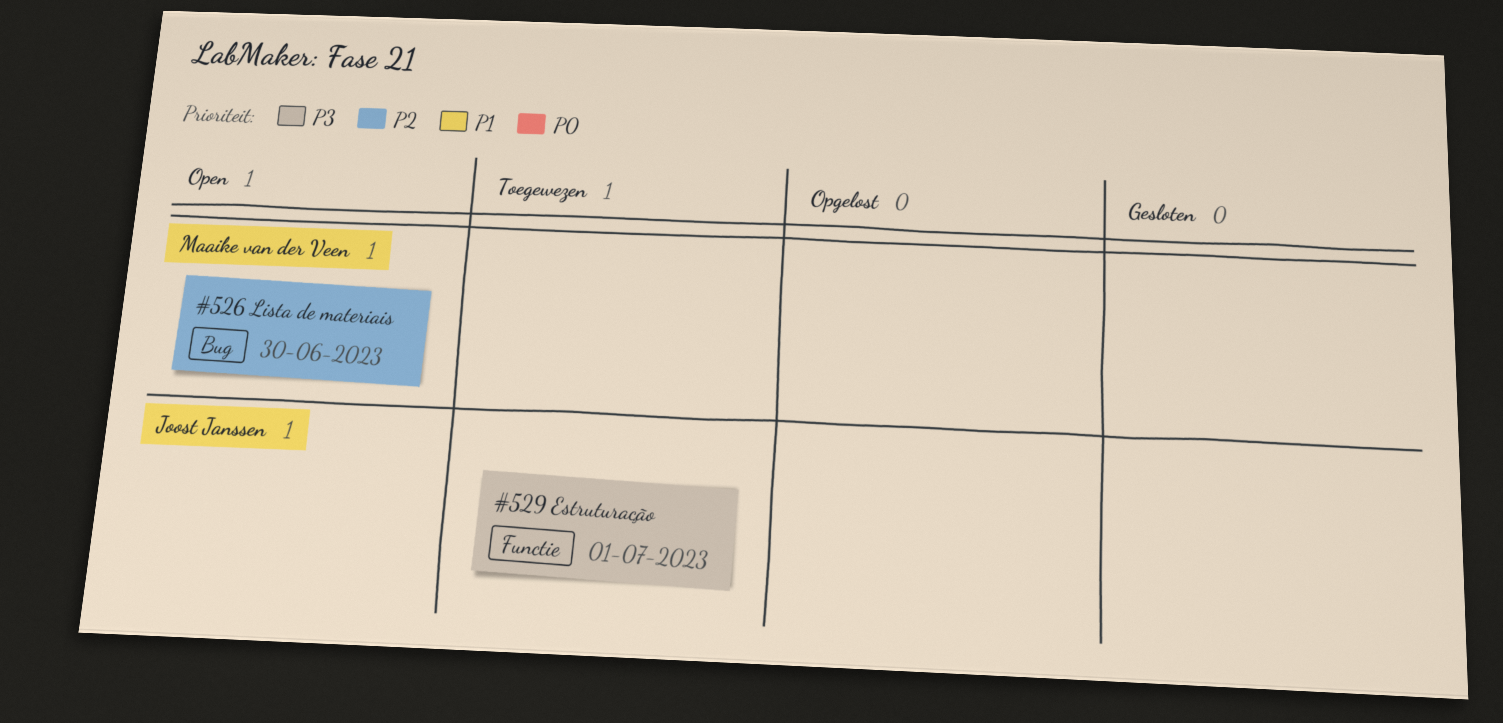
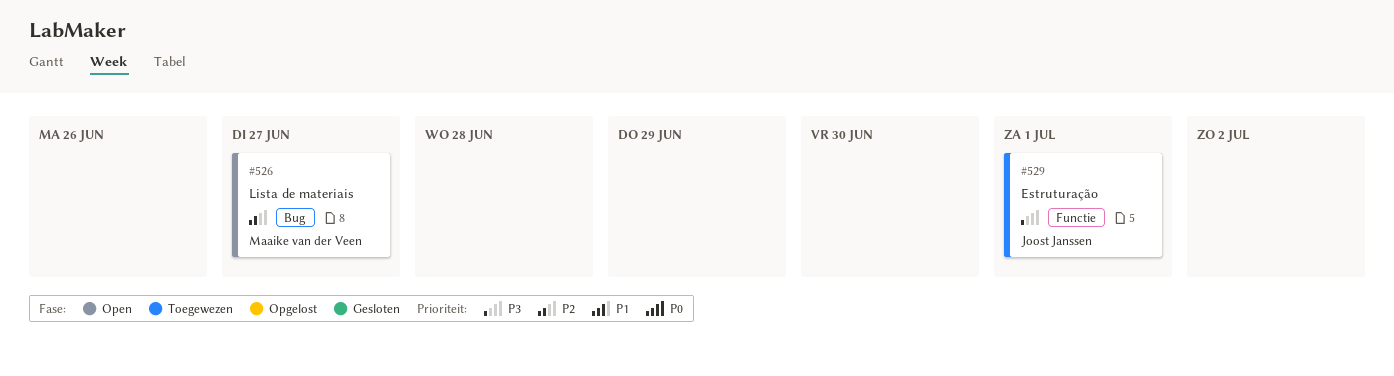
#526, due: Jun 30 -> Jun 27

